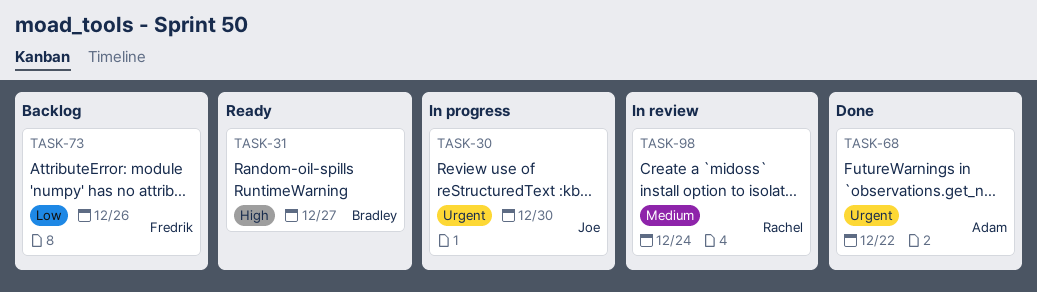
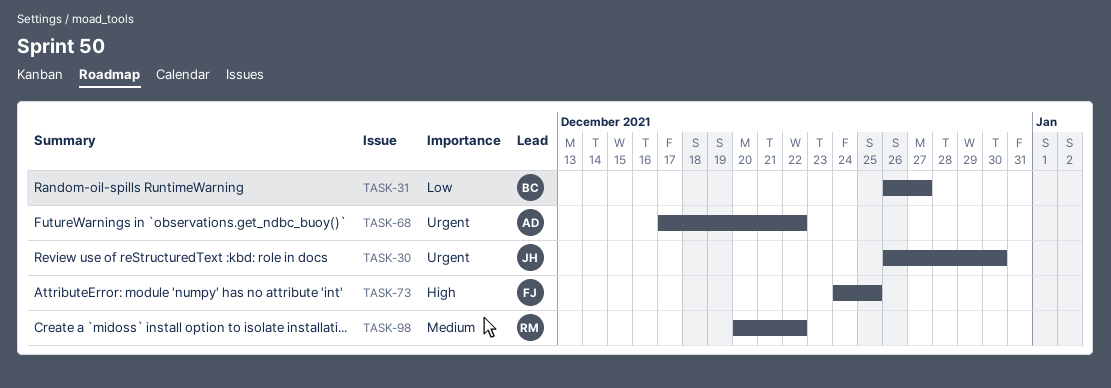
TASK-31, priority: High -> Low
TASK-73, priority: Low -> High
TASK-73, due: Dec 26 -> Dec 25
TASK-98, due: Dec 24 -> Dec 22

